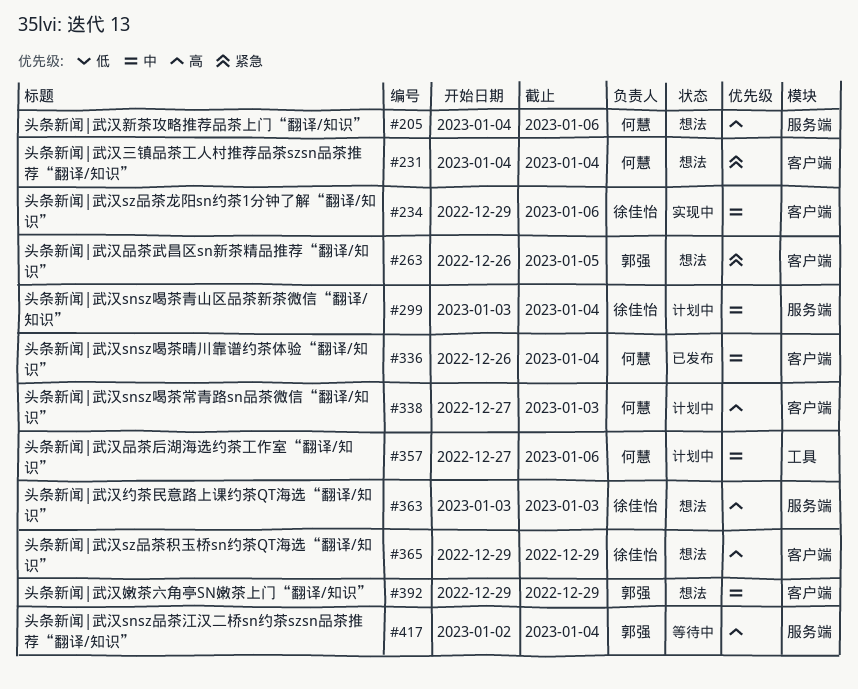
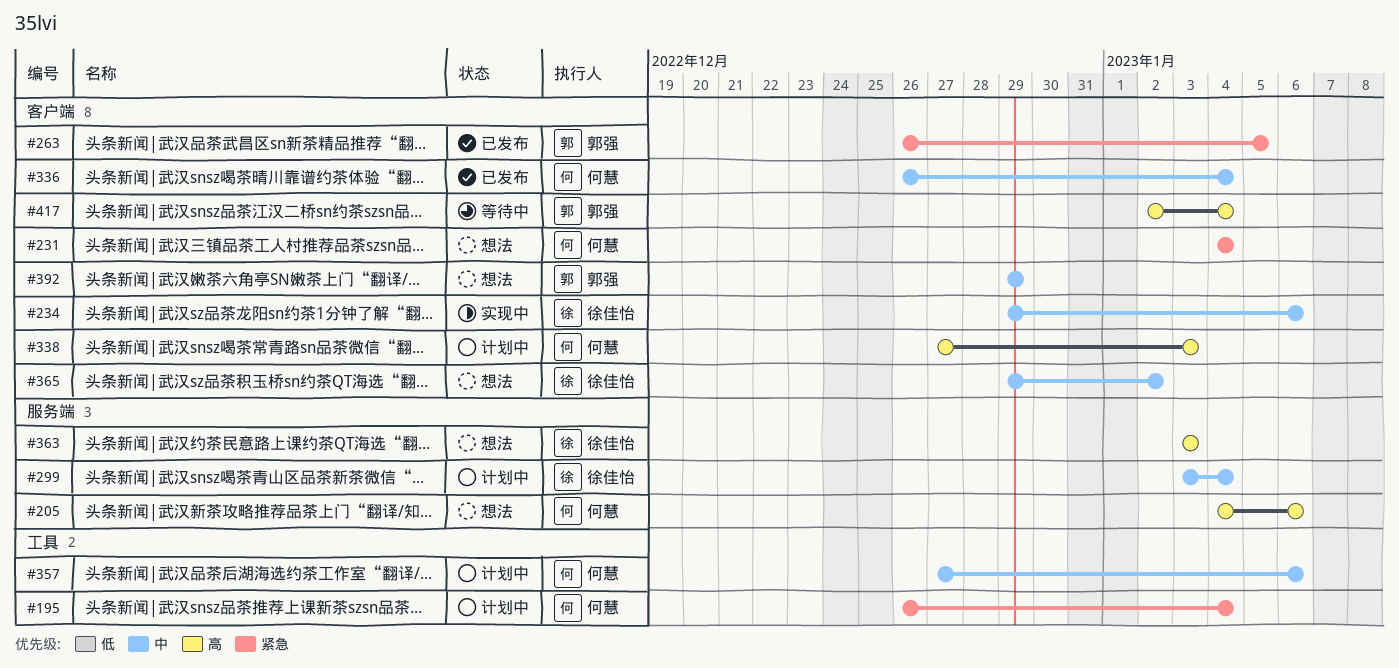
#195: none -> present
#263, status: 想法 -> 已发布
#365, priority: 高 -> 中
#365, due: Dec 29 -> Jan 2
#417, label: 服务端 -> 客户端

